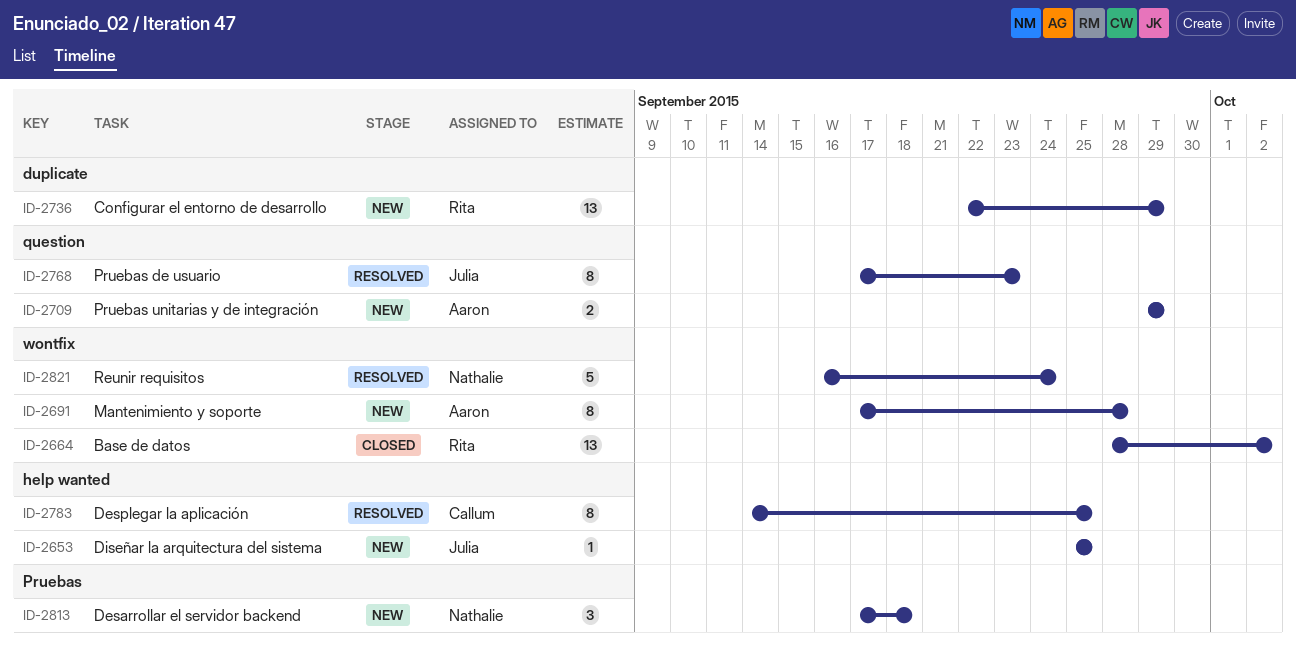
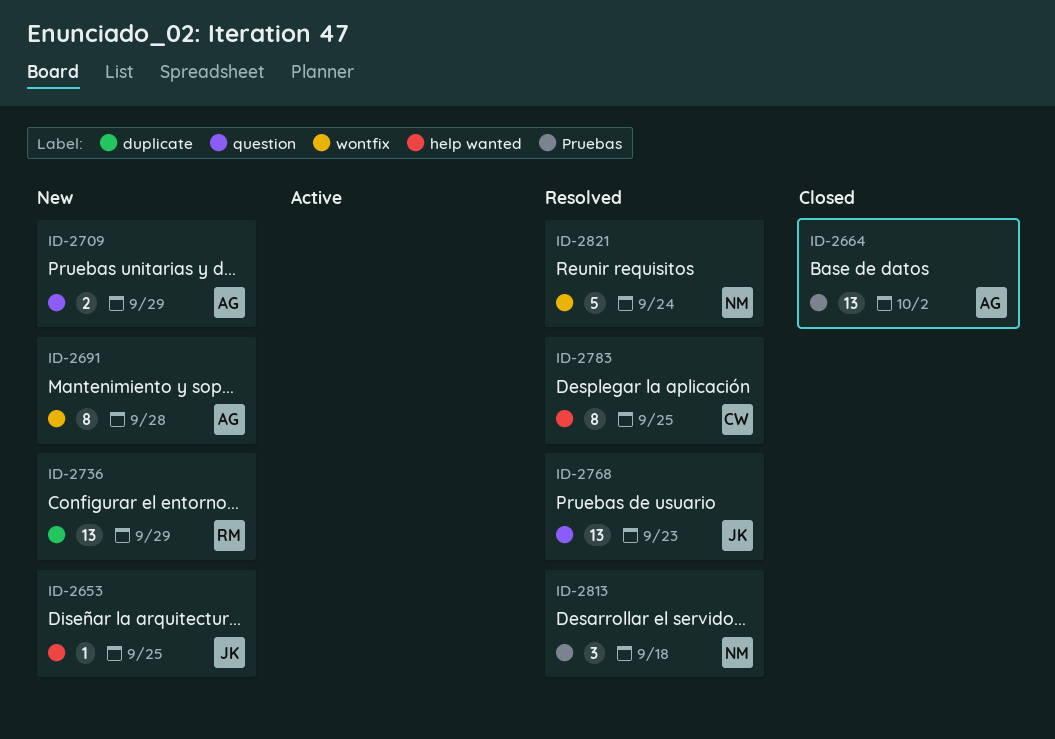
ID-2664, owner: Rita -> Aaron
ID-2664, label: wontfix -> Pruebas
ID-2768, estimate: 8 -> 13
ID-2813, status: New -> Resolved

